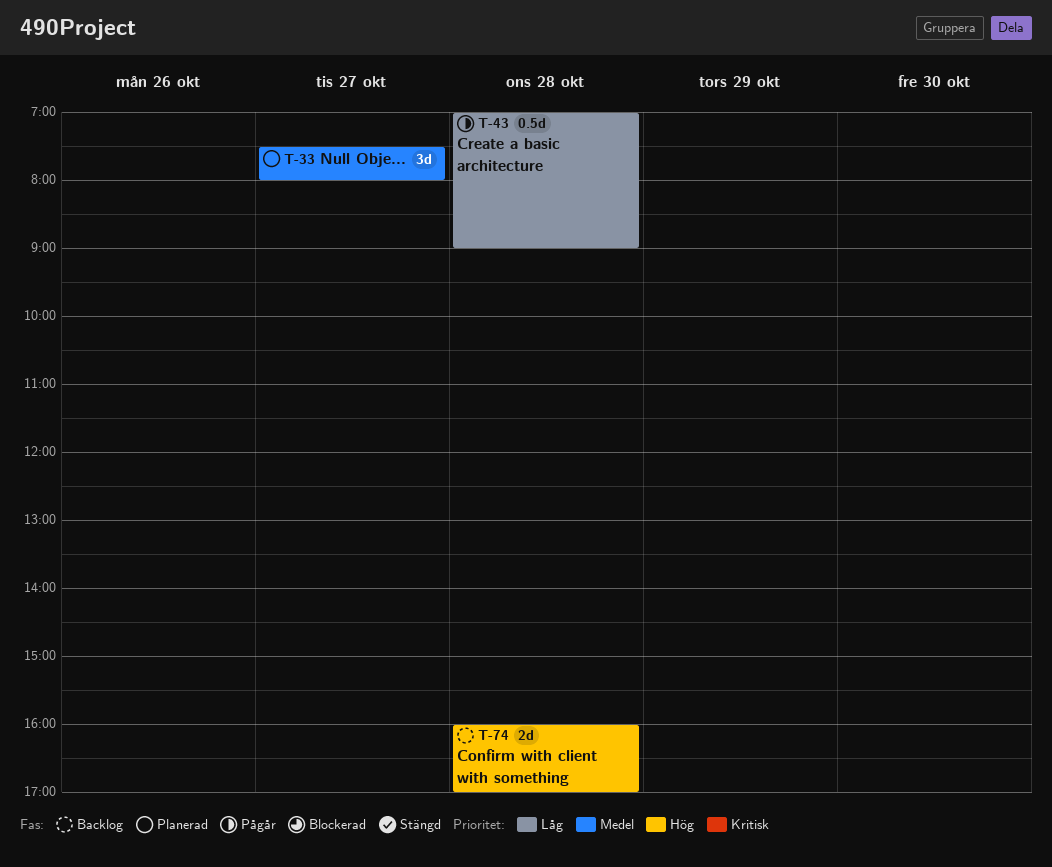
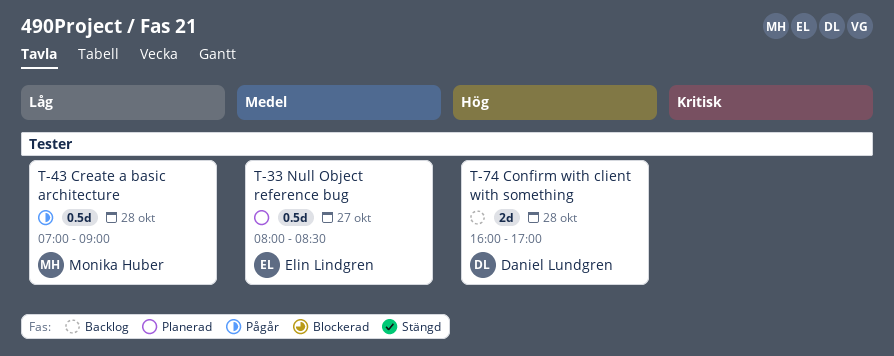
T-33, estimate: 3d -> 0.5d
T-33, begins: 07:30 -> 08:00
T-33, ends: 08:00 -> 08:30

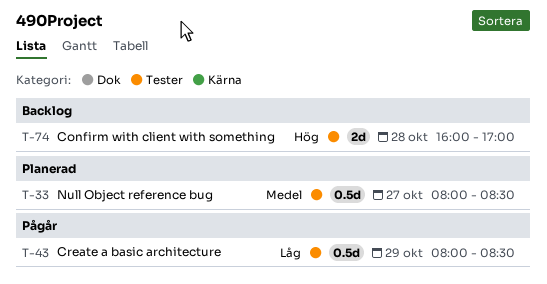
T-43, day: Oct 28 -> Oct 29
T-43, begins: 07:00 -> 08:00
T-43, ends: 09:00 -> 08:30

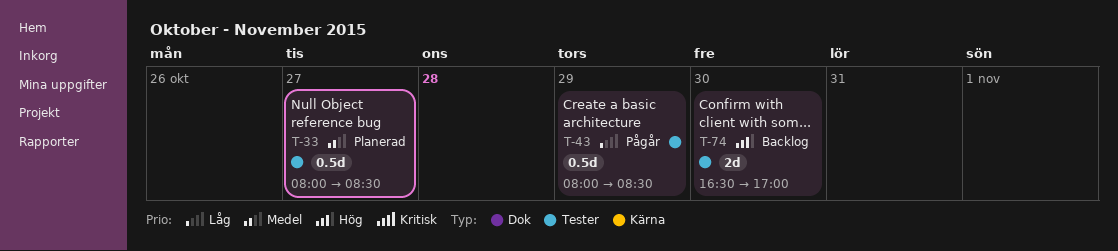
T-74, day: Oct 28 -> Oct 30
T-74, begins: 16:00 -> 16:30

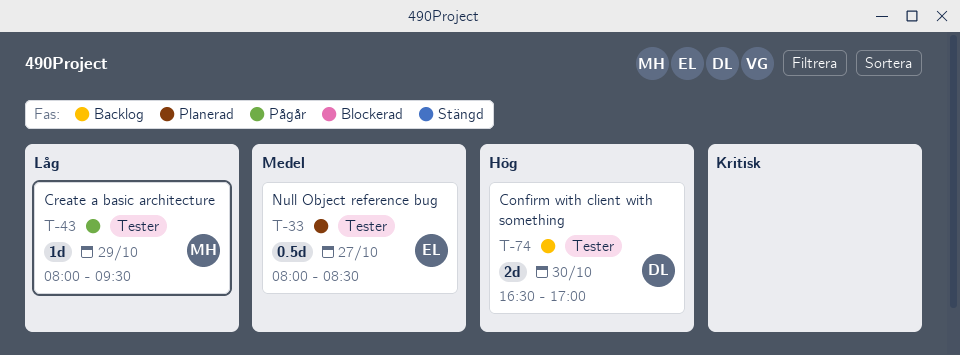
T-43, estimate: 0.5d -> 1d
T-43, ends: 08:30 -> 09:30

